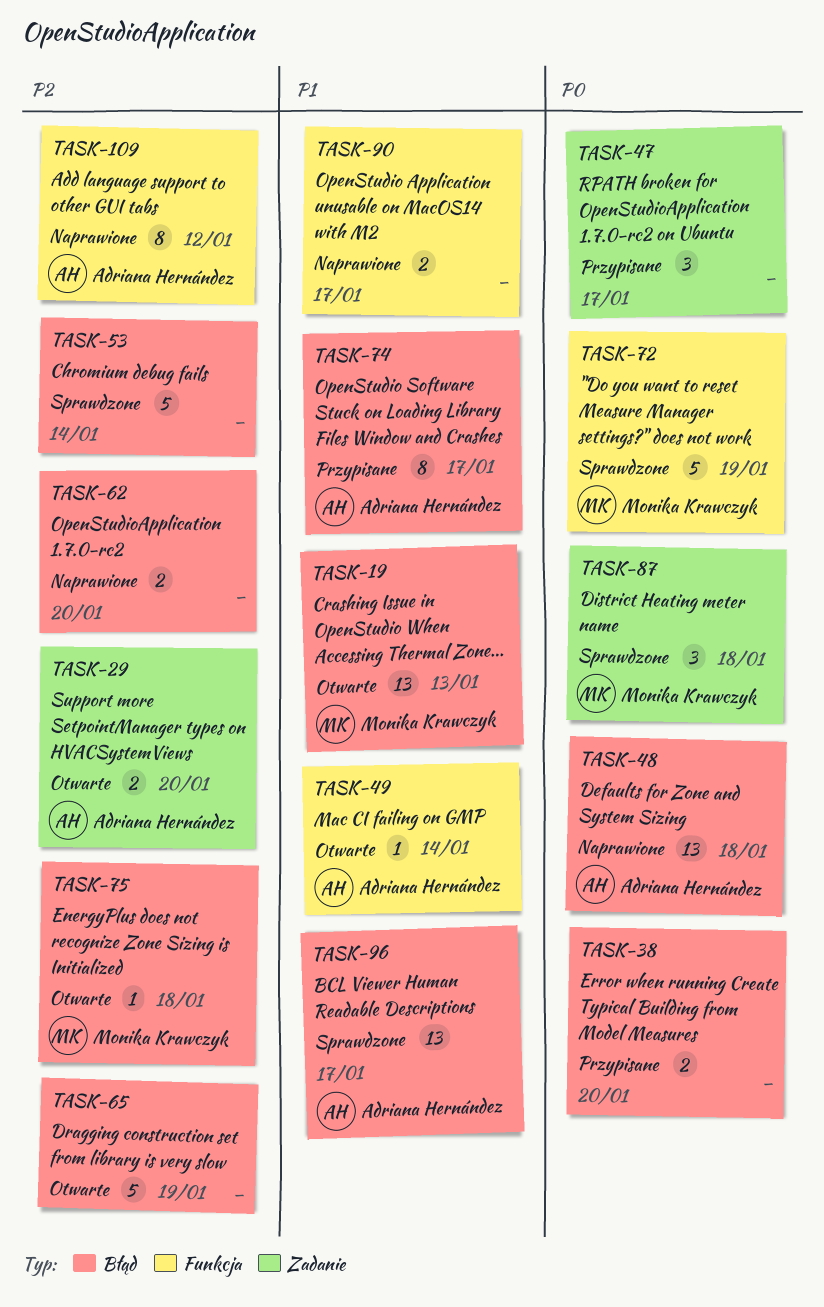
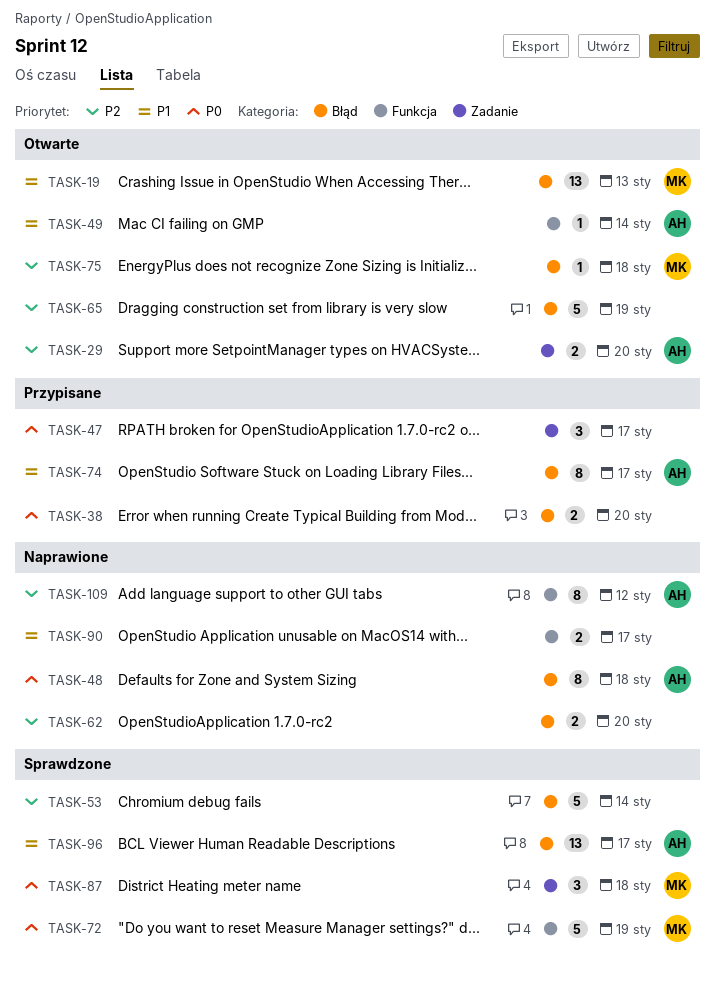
TASK-48, estimate: 13 -> 8

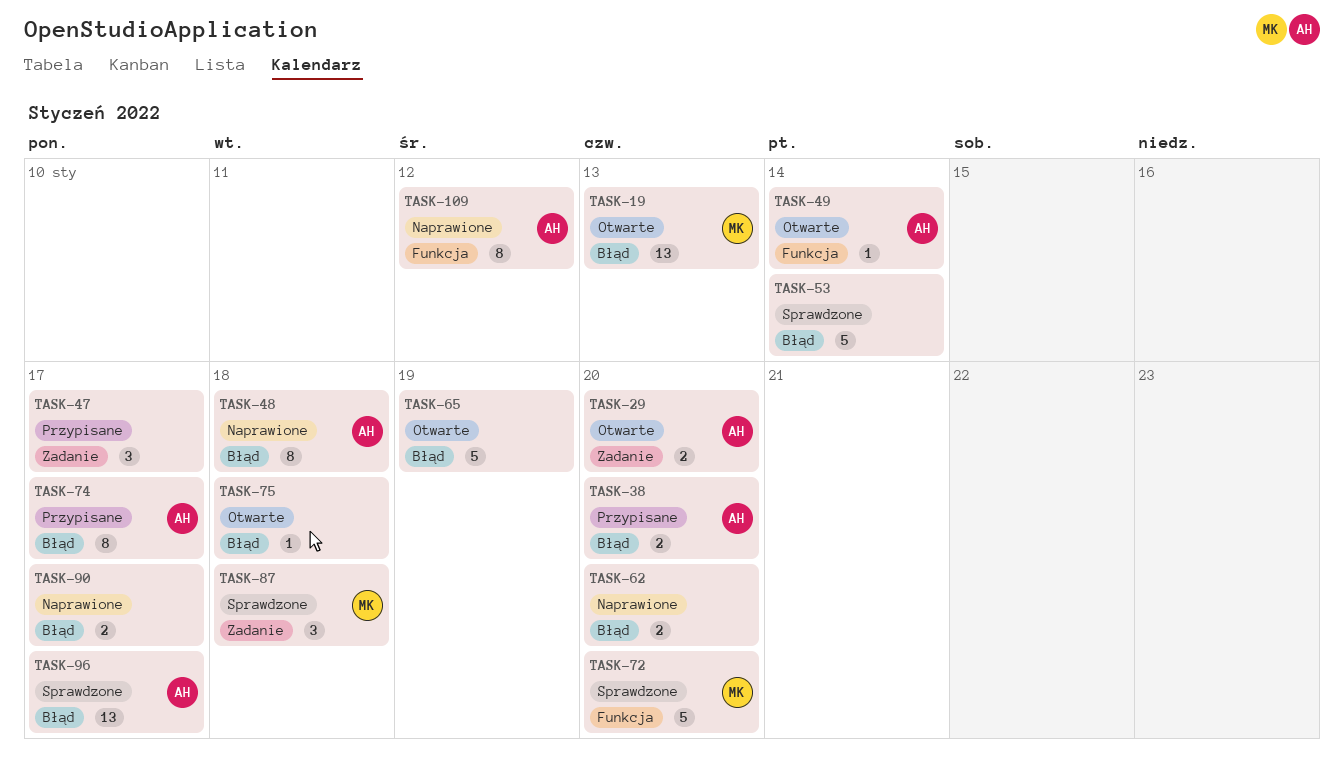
TASK-38, owner: none -> AH
TASK-72, due: Jan 19 -> Jan 20
TASK-75, owner: MK -> none
TASK-90, label: Funkcja -> Błąd

